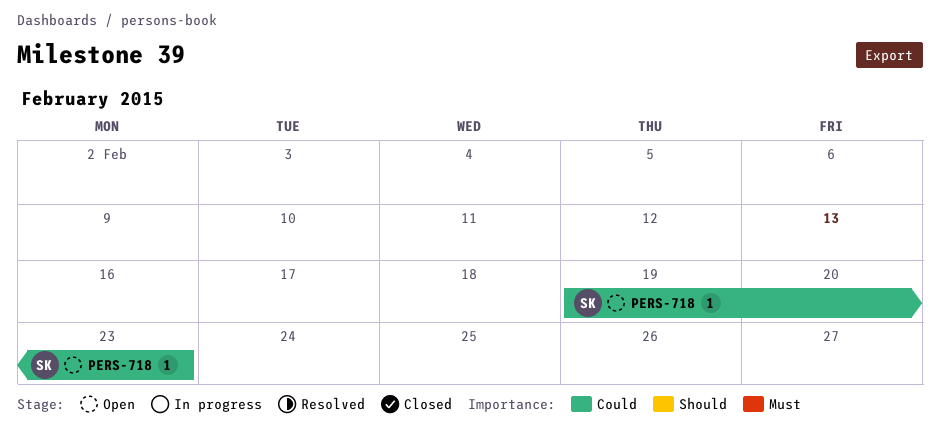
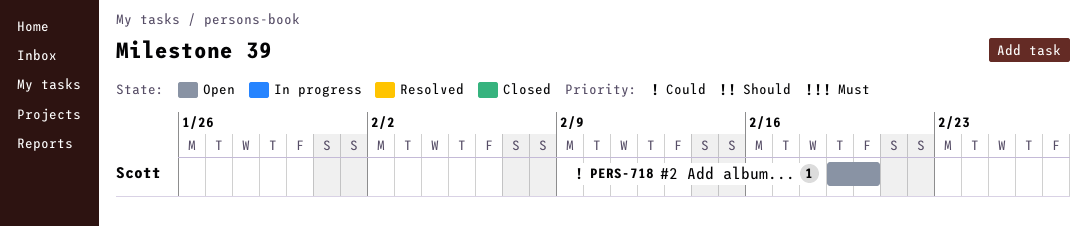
PERS-718, due: Feb 23 -> Feb 20

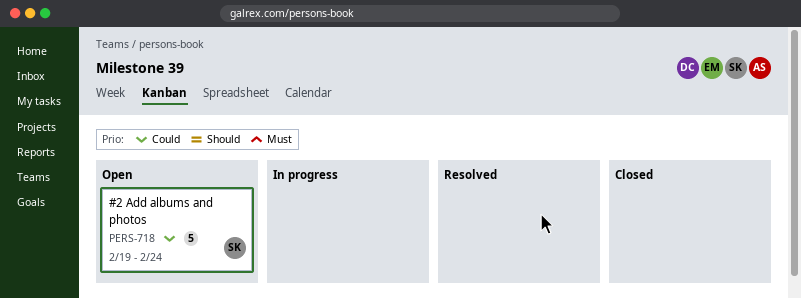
PERS-718, estimate: 1 -> 5
PERS-718, due: Feb 20 -> Feb 24

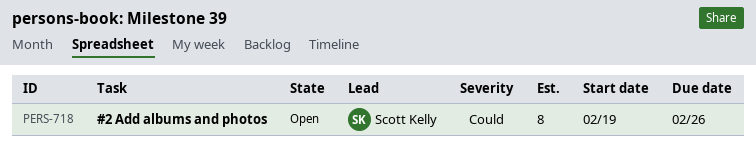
PERS-718, estimate: 5 -> 8
PERS-718, due: Feb 24 -> Feb 26

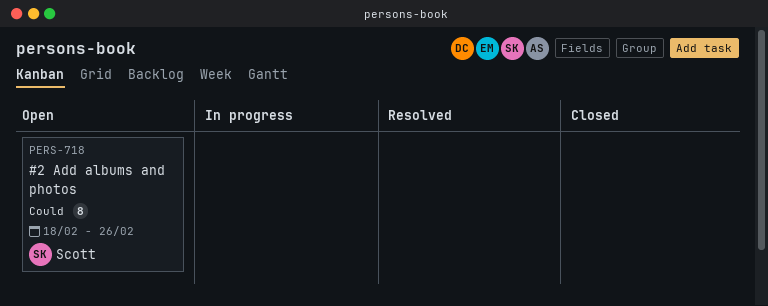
PERS-718, start: Feb 19 -> Feb 18

